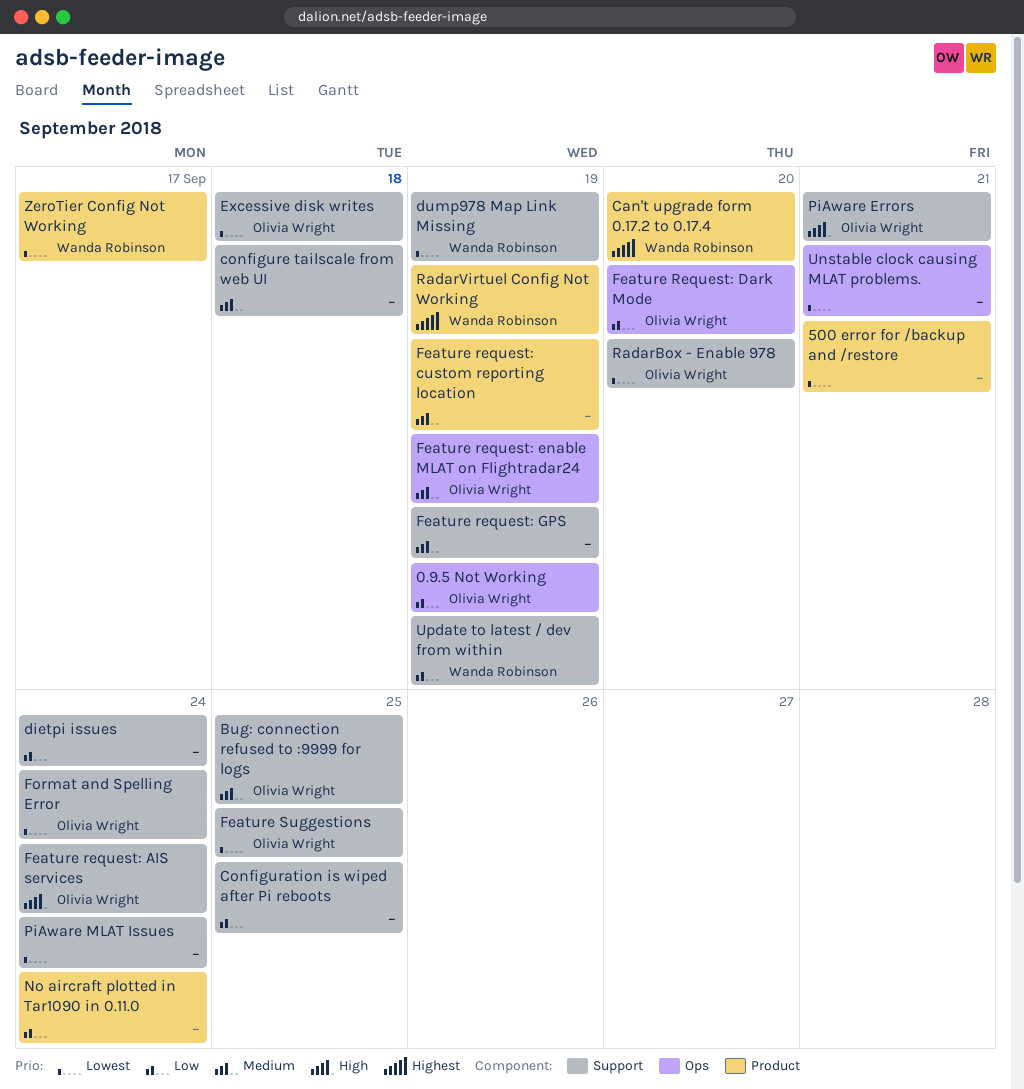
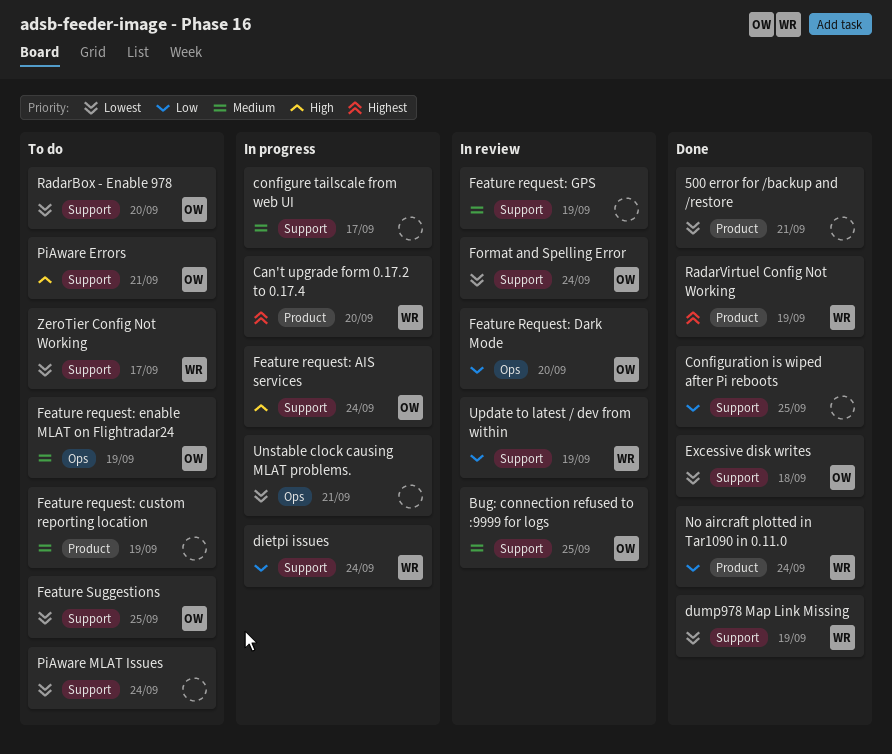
0.9.5 Not Working: present -> none
configure tailscale from web UI, due: Sep 18 -> Sep 17
dietpi issues, owner: none -> Wanda Robinson
No aircraft plotted in Tar1090 in 0.11.0, owner: none -> Wanda Robinson
ZeroTier Config Not Working, label: Product -> Support

